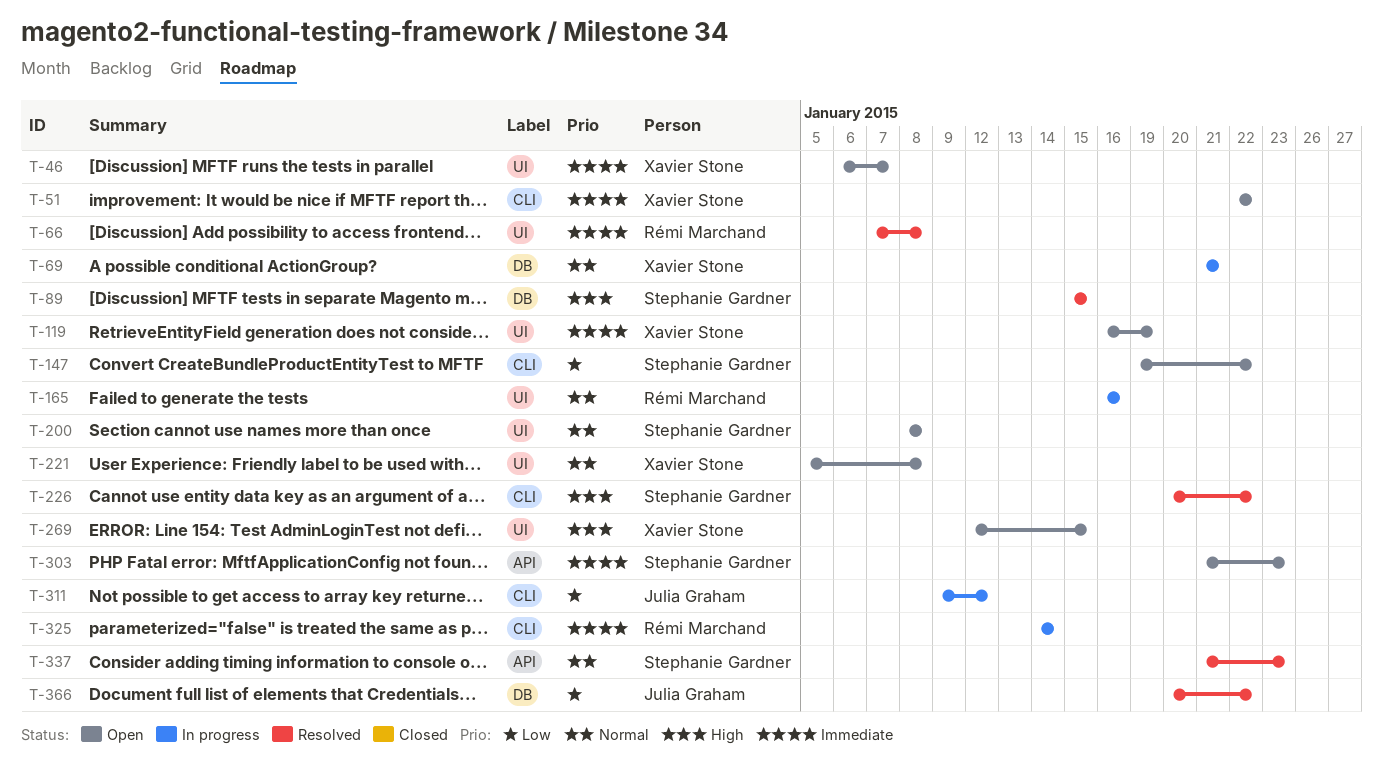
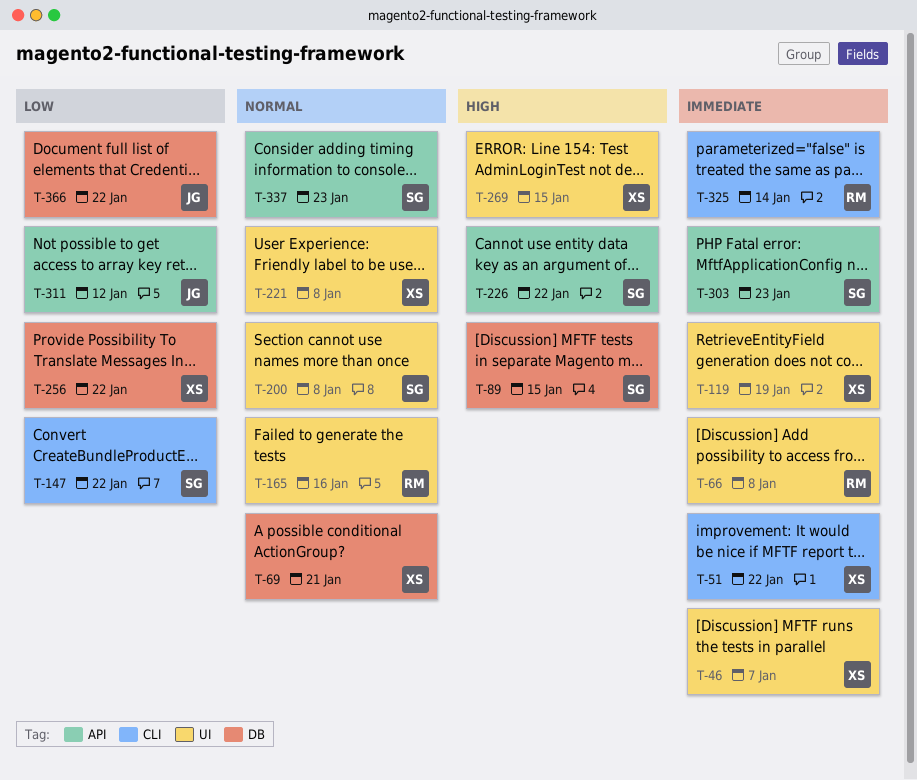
T-226, label: CLI -> API
T-256: none -> present
T-311, label: CLI -> API

